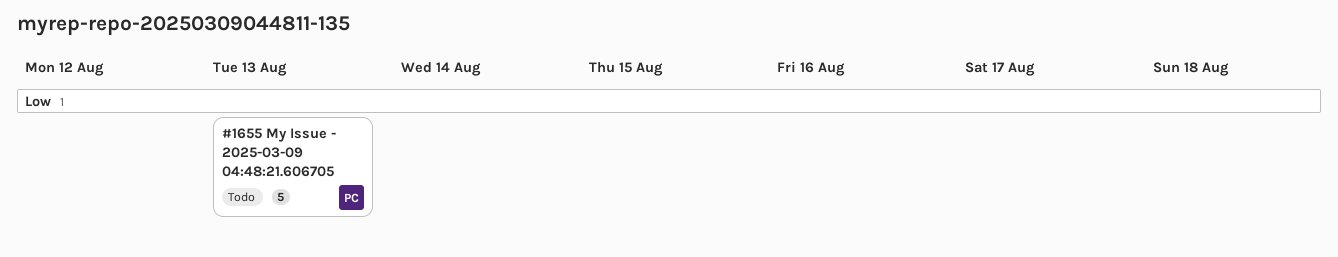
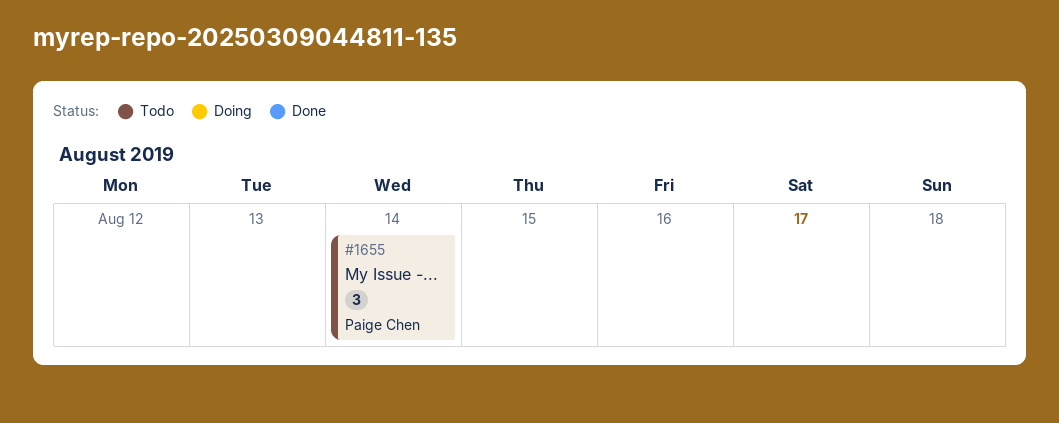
#1655, estimate: 5 -> 3
#1655, due: Aug 13 -> Aug 14

